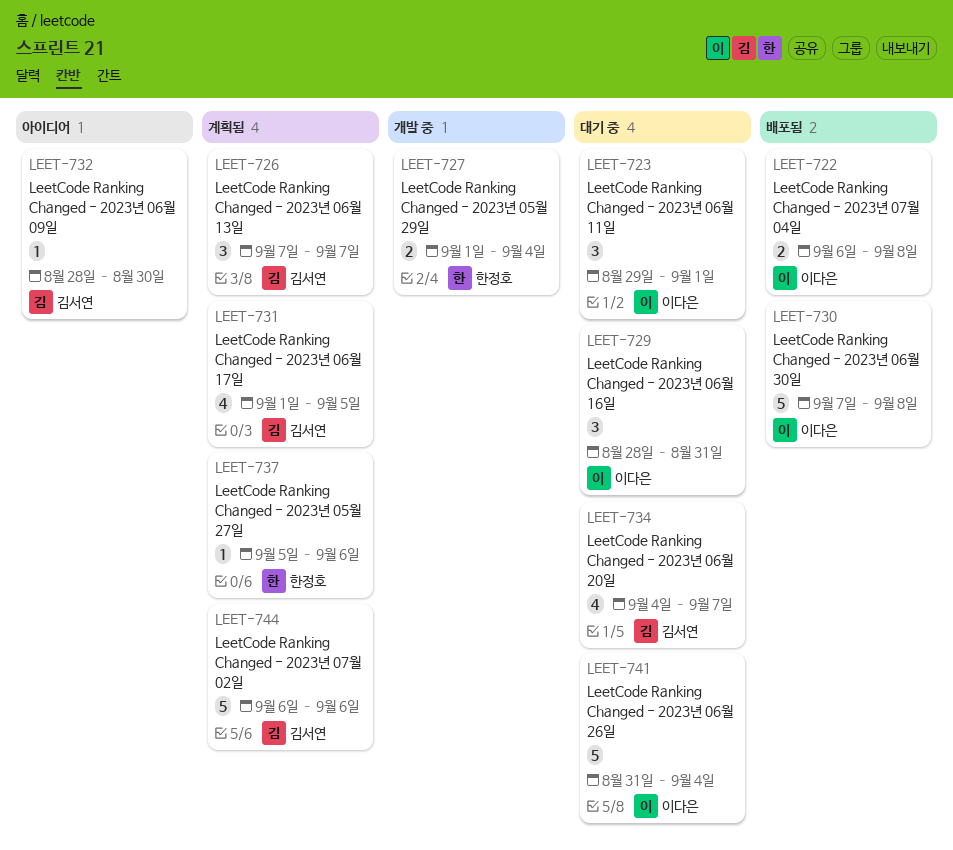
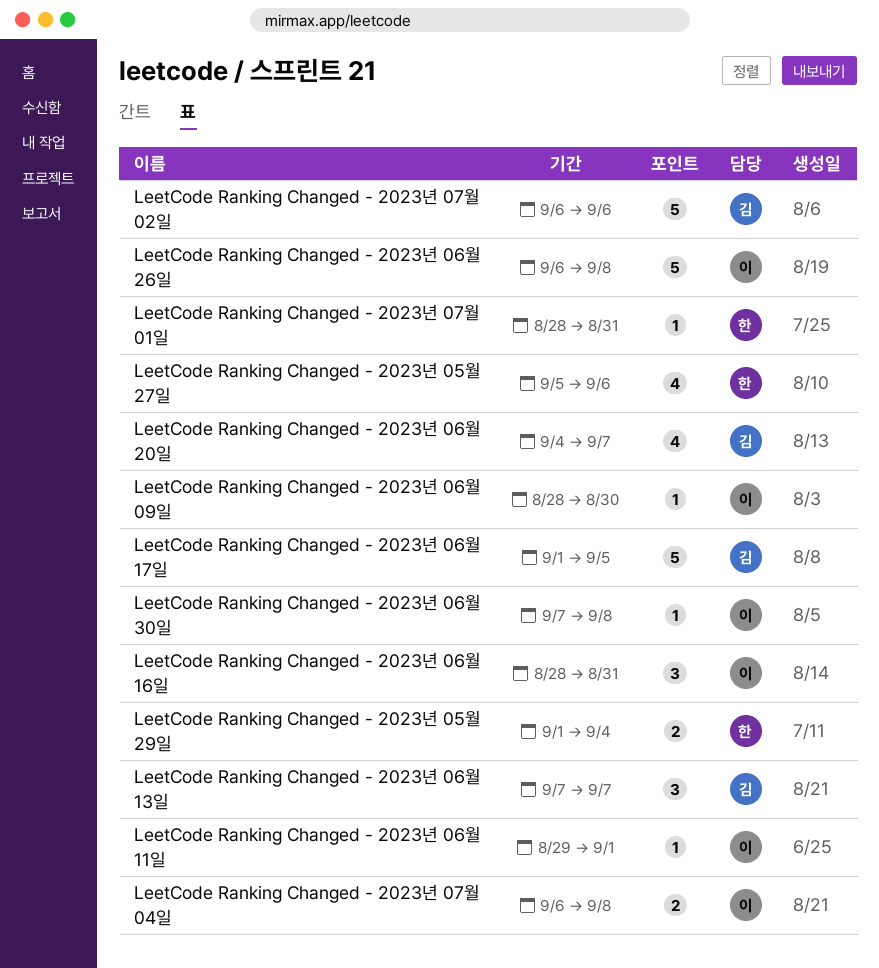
LeetCode Ranking Changed - 2023년 05월 27일, estimate: 1 -> 4
LeetCode Ranking Changed - 2023년 06월 09일, owner: 김서연 -> 이다은
LeetCode Ranking Changed - 2023년 06월 11일, estimate: 3 -> 1
LeetCode Ranking Changed - 2023년 06월 17일, estimate: 4 -> 5
LeetCode Ranking Changed - 2023년 06월 26일, start: Aug 31 -> Sep 6
LeetCode Ranking Changed - 2023년 06월 26일, due: Sep 4 -> Sep 8
LeetCode Ranking Changed - 2023년 06월 30일, estimate: 5 -> 1
LeetCode Ranking Changed - 2023년 07월 01일: none -> present

